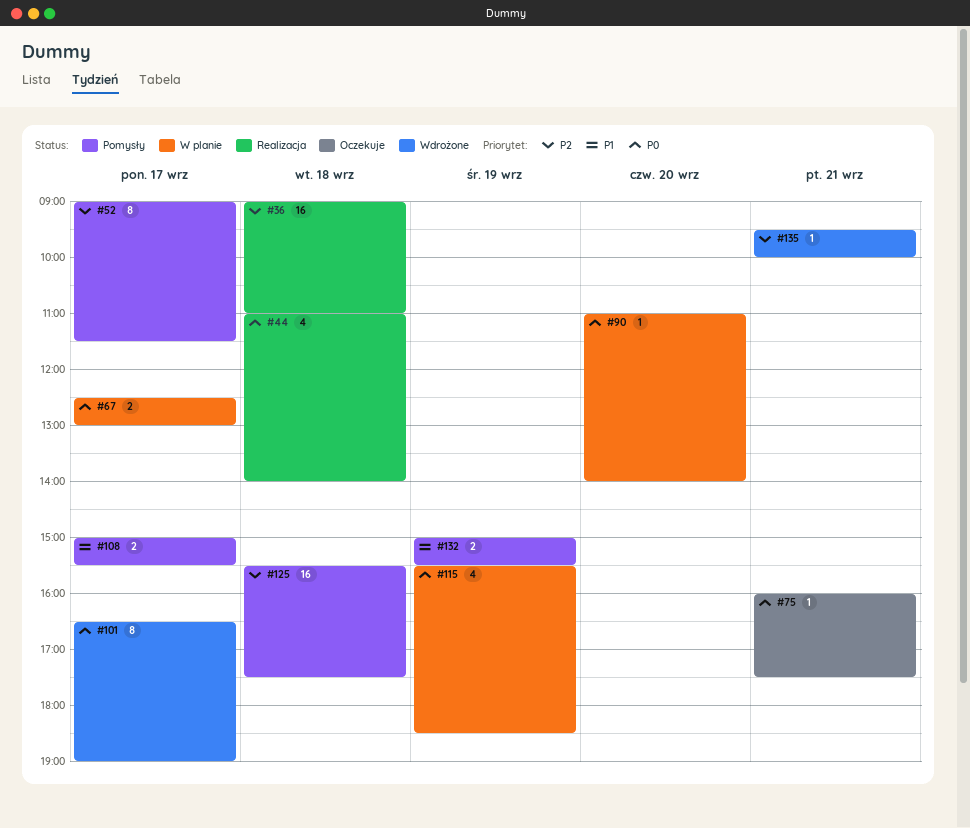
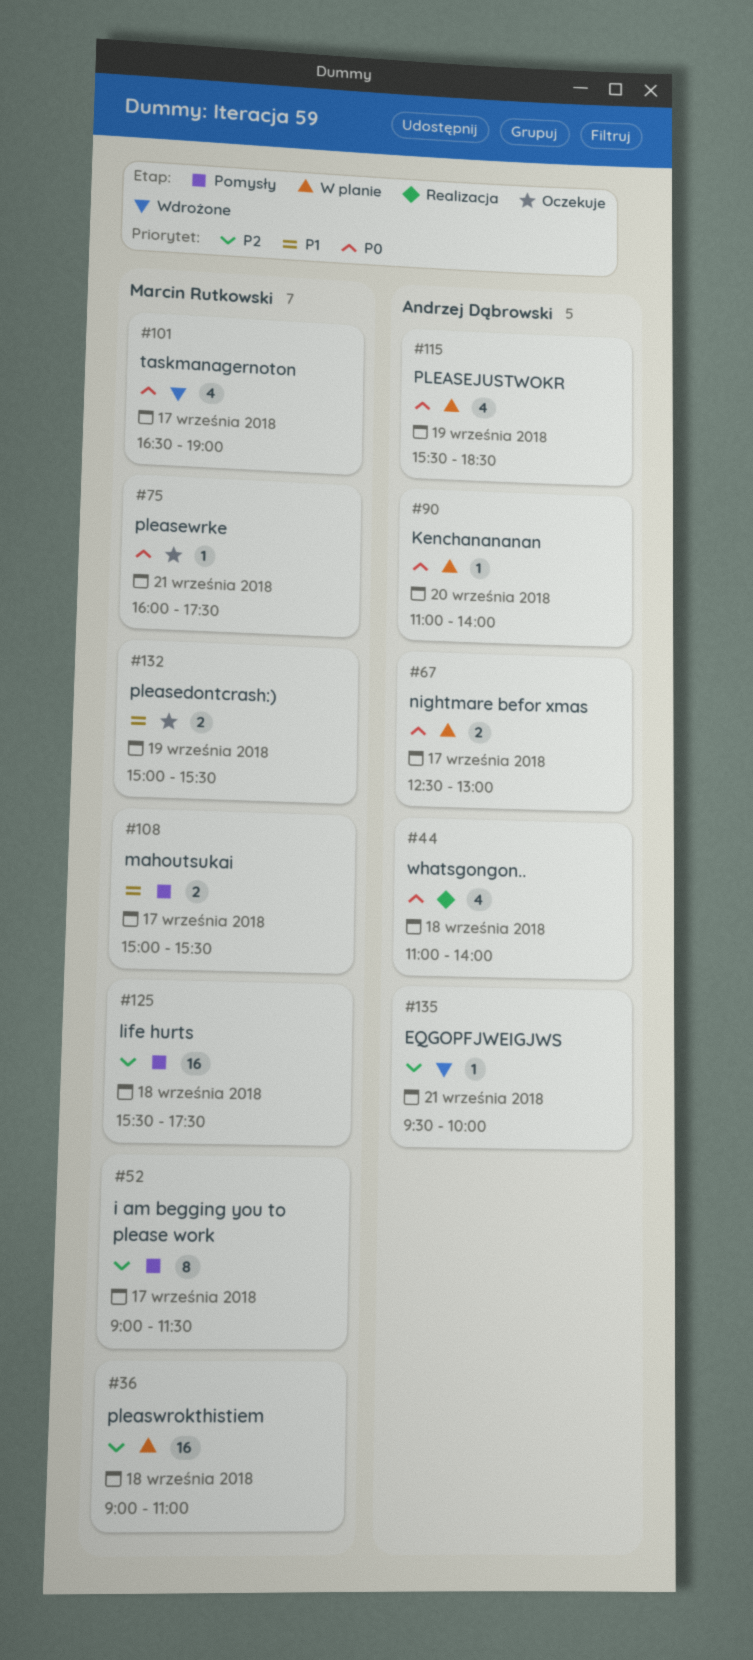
#36, status: Realizacja -> W planie
#101, estimate: 8 -> 4
#132, status: Pomysły -> Oczekuje

